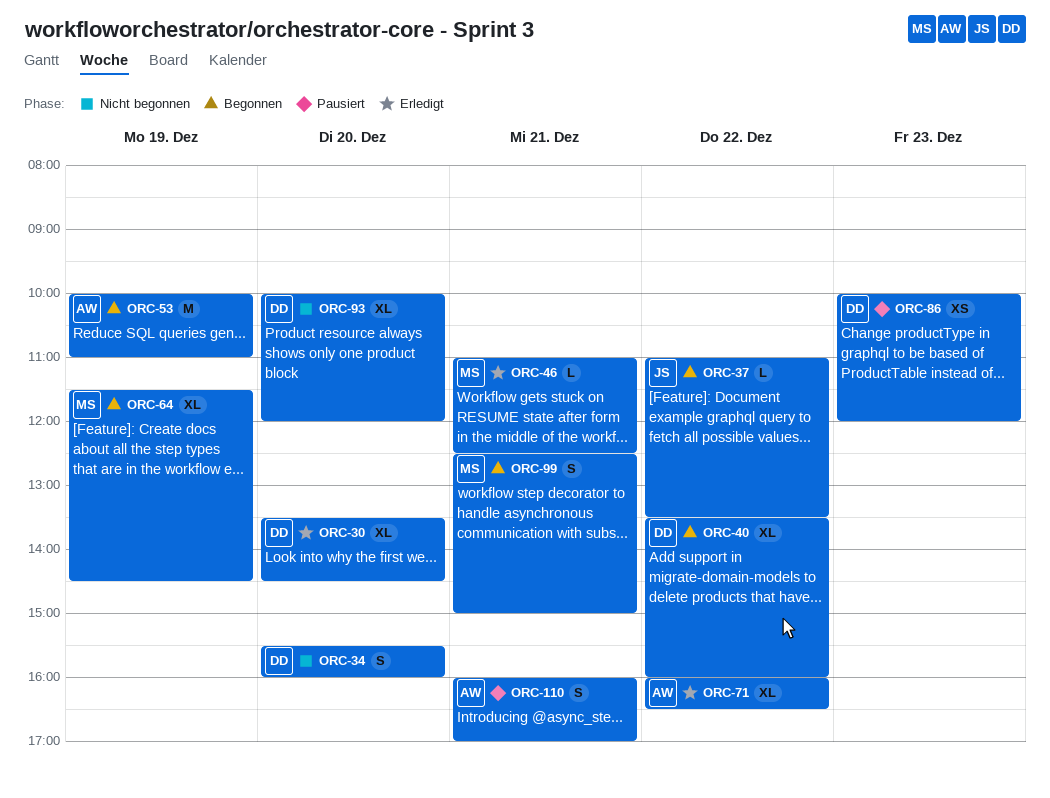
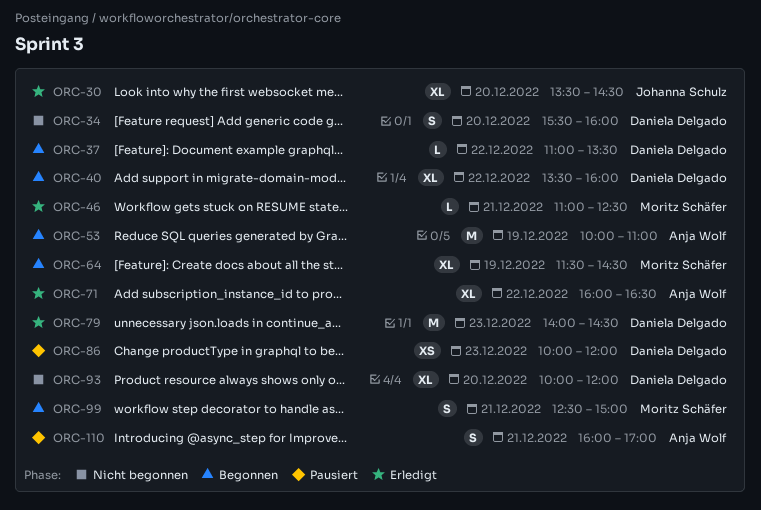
ORC-30, owner: Daniela Delgado -> Johanna Schulz
ORC-37, owner: Johanna Schulz -> Daniela Delgado
ORC-79: none -> present

